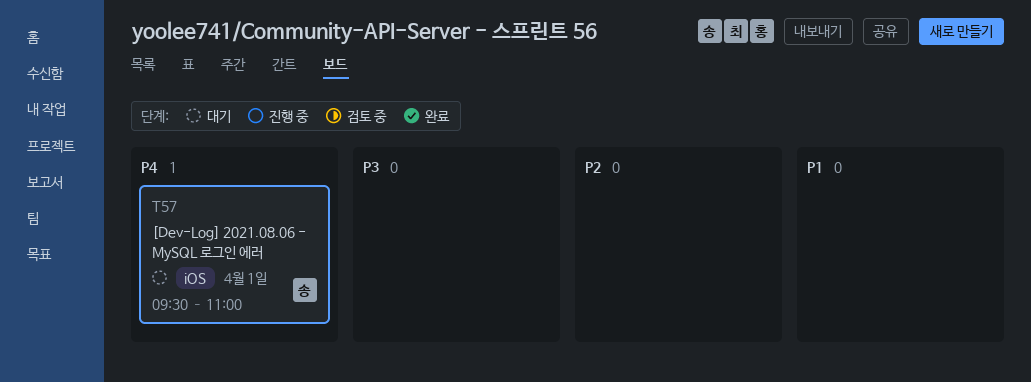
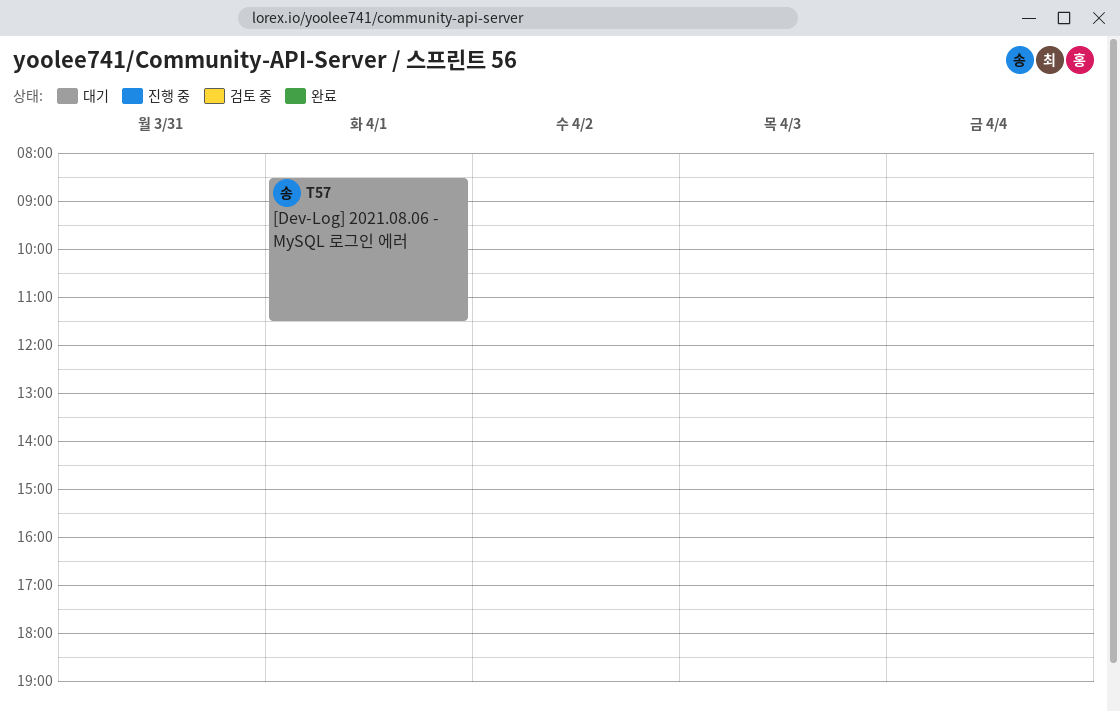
T57, begins: 09:30 -> 08:30
T57, ends: 11:00 -> 11:30

